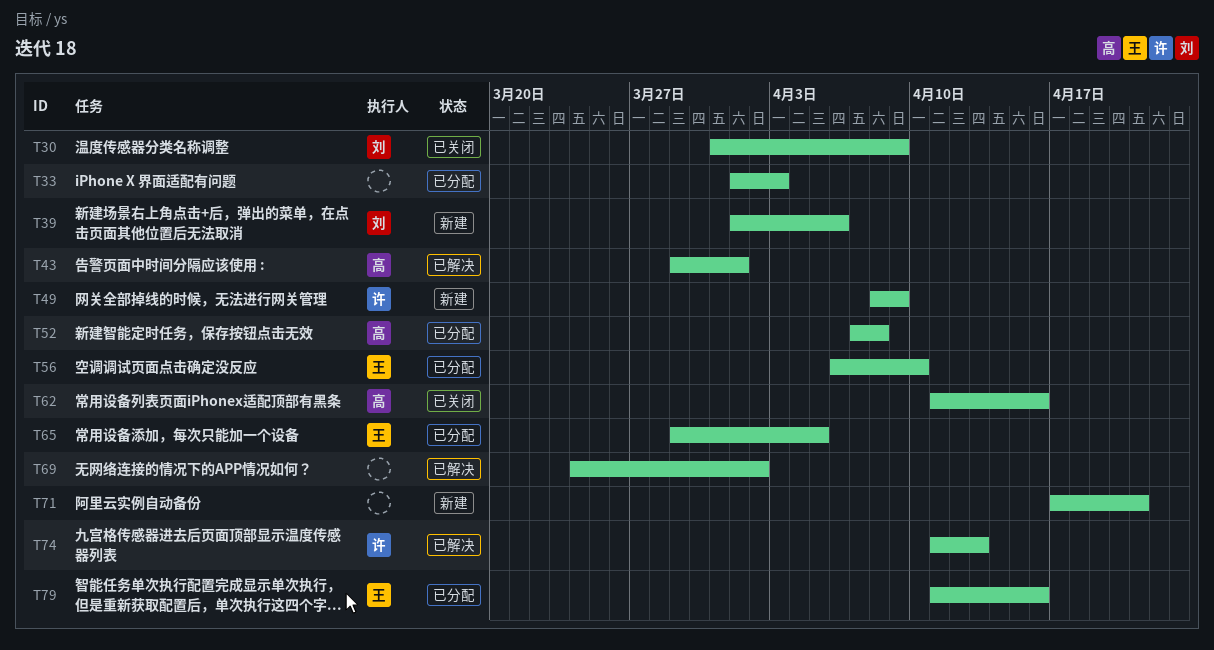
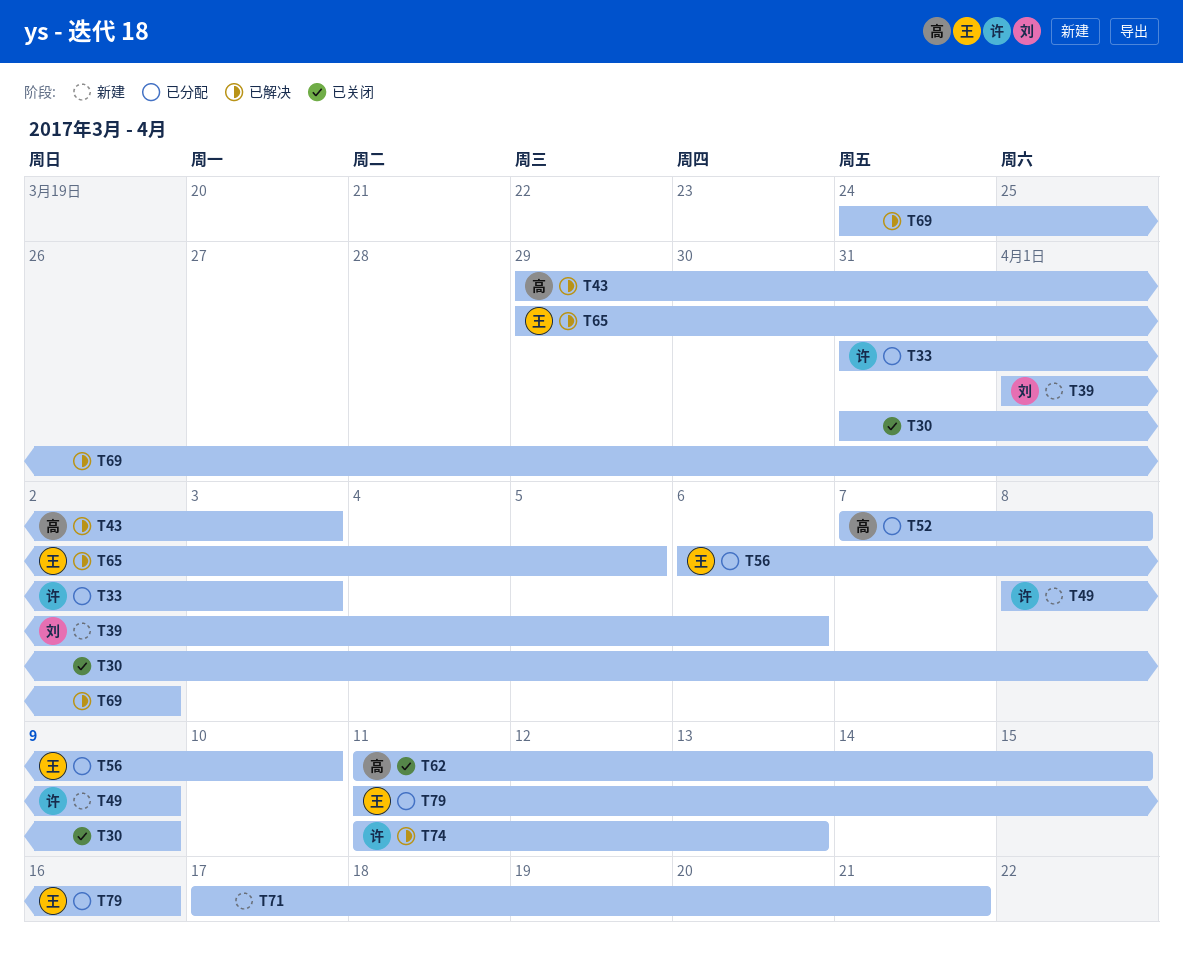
T30, owner: 刘 -> none
T33, owner: none -> 许
T33, start: Apr 1 -> Mar 31
T43, due: Apr 1 -> Apr 3
T62, due: Apr 16 -> Apr 15
T65, status: 已分配 -> 已解决

